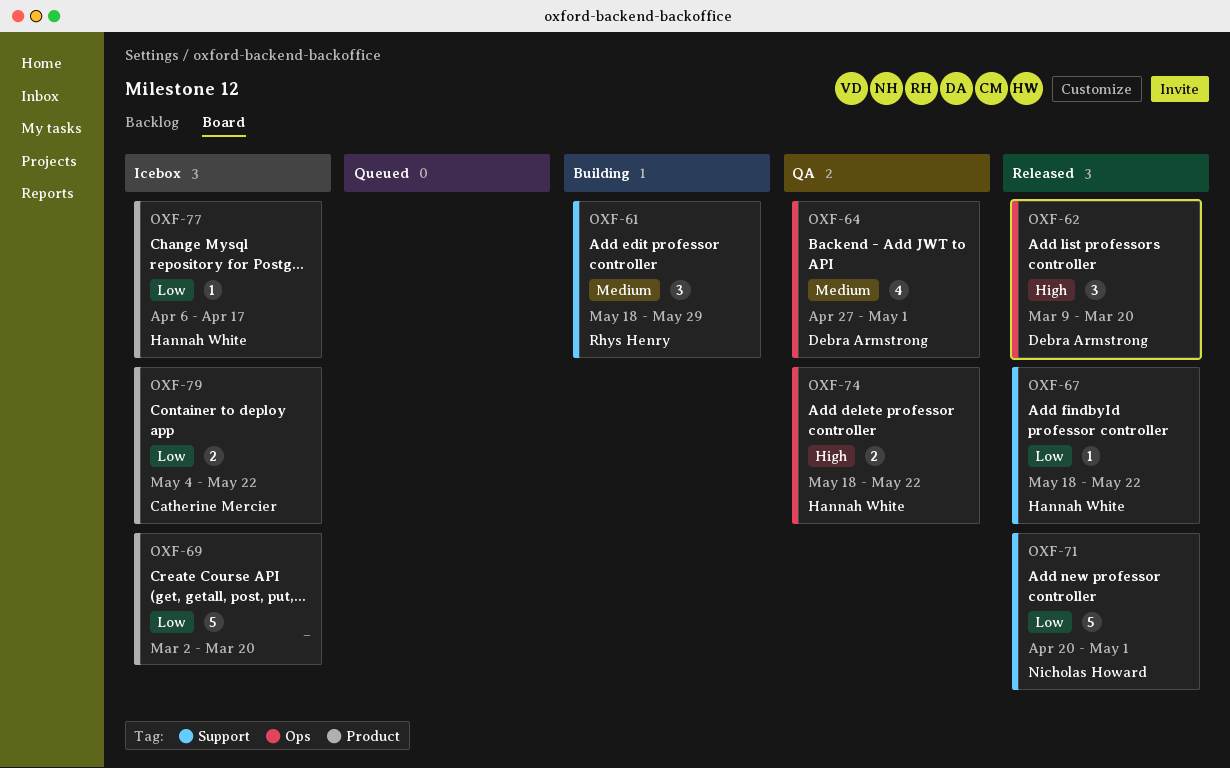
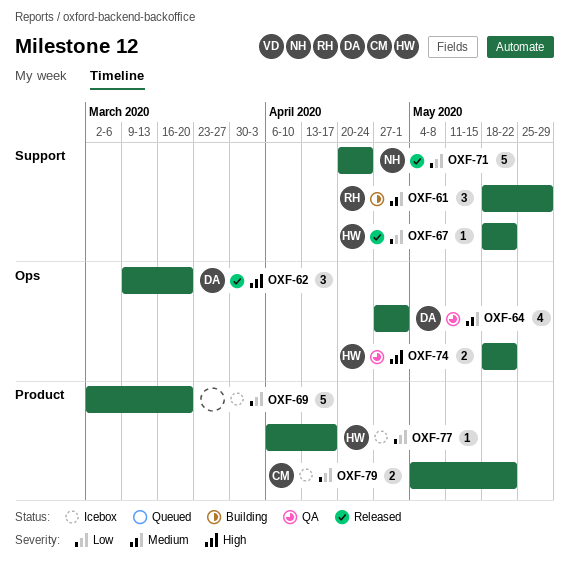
OXF-71, due: May 1 -> Apr 24

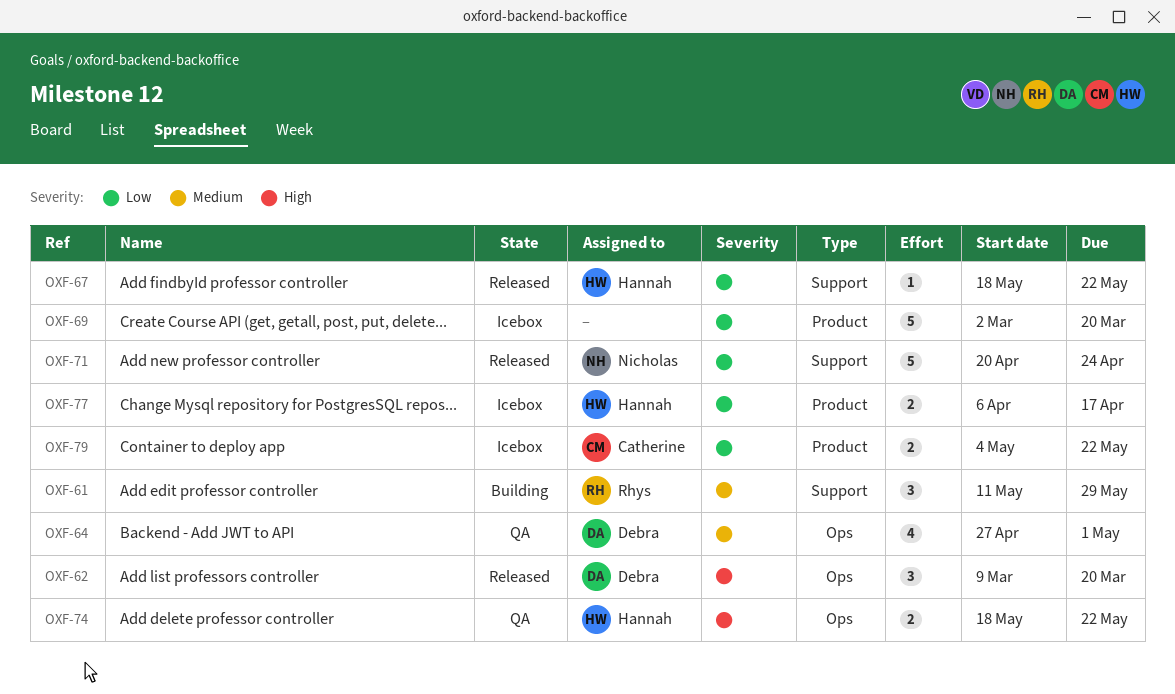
OXF-61, start: May 18 -> May 11
OXF-77, estimate: 1 -> 2

